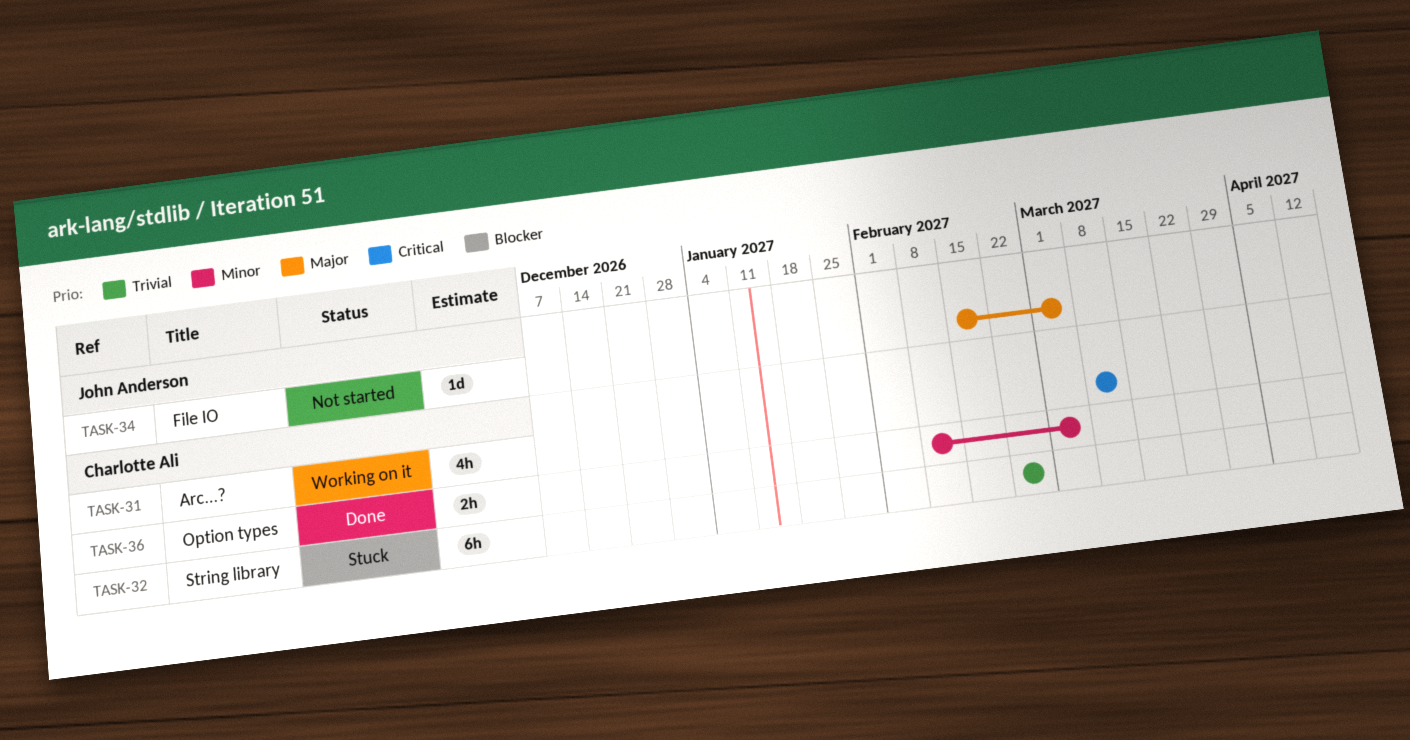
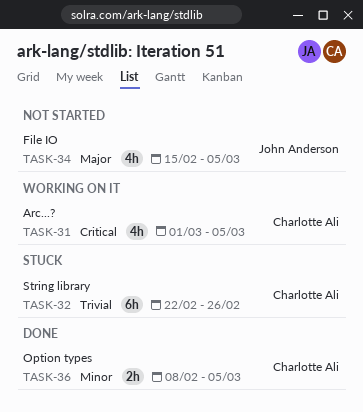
TASK-31, start: Mar 8 -> Mar 1
TASK-31, due: Mar 12 -> Mar 5
TASK-34, estimate: 1d -> 4h

